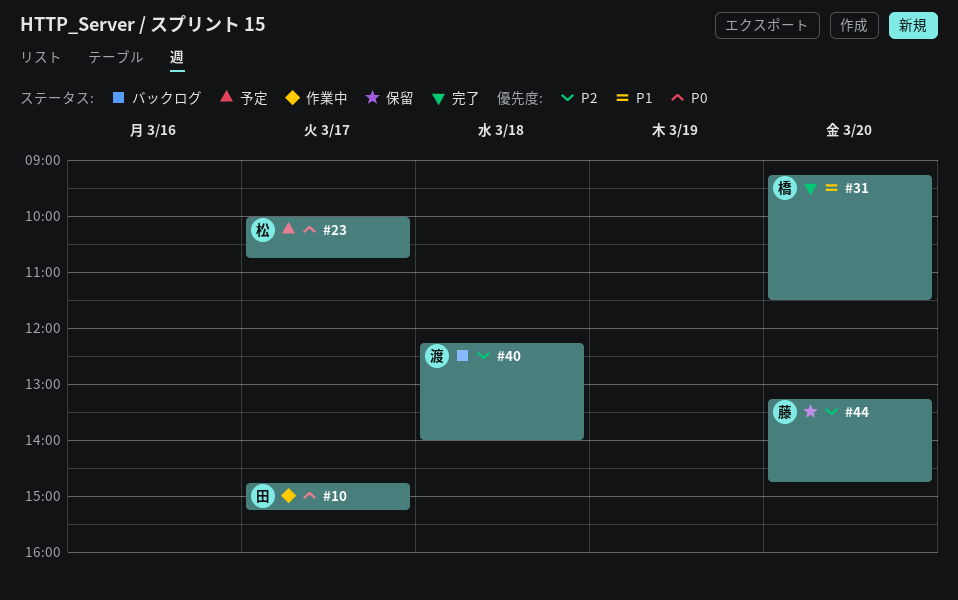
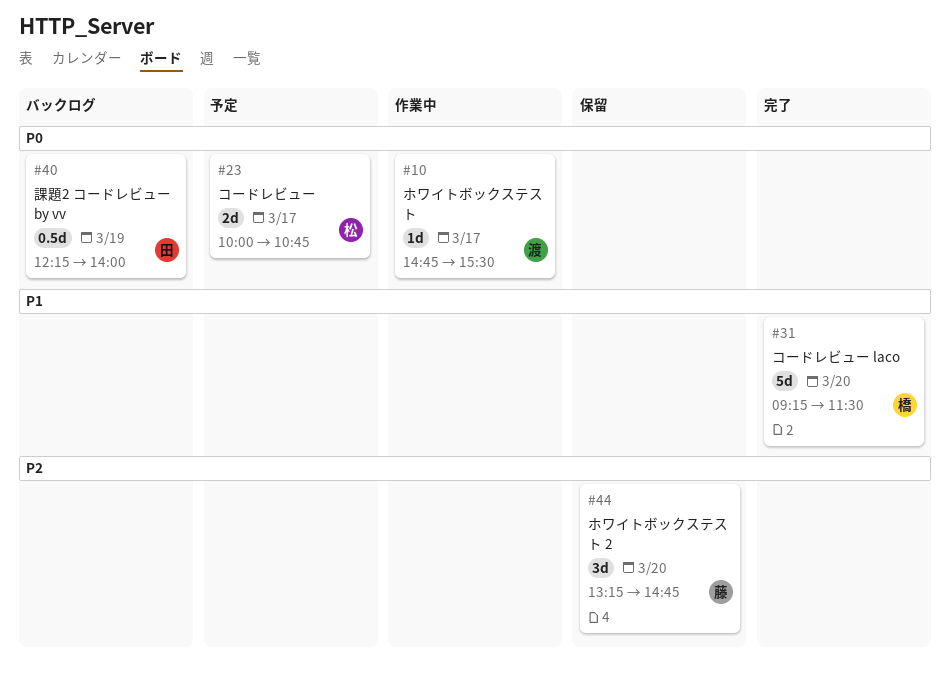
#10, owner: 田 -> 渡
#10, ends: 15:15 -> 15:30
#40, owner: 渡 -> 田
#40, priority: P2 -> P0
#40, day: Mar 18 -> Mar 19

